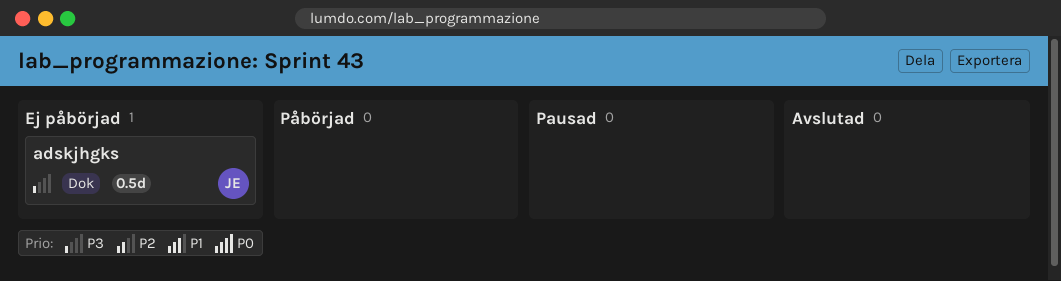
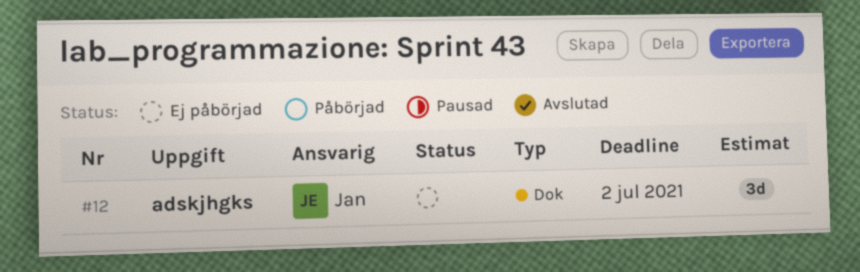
adskjhgks, estimate: 0.5d -> 3d

